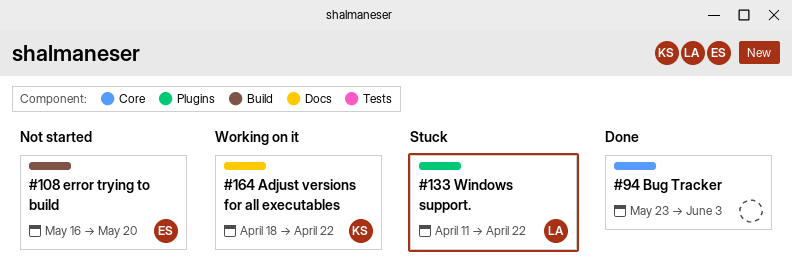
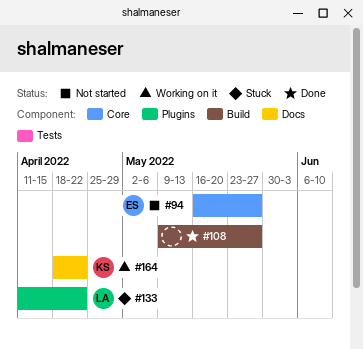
#94, status: Done -> Not started
#94, owner: none -> ES
#94, start: May 23 -> May 16
#94, due: Jun 3 -> May 27
#108, status: Not started -> Done
#108, owner: ES -> none
#108, start: May 16 -> May 9
#108, due: May 20 -> May 27

